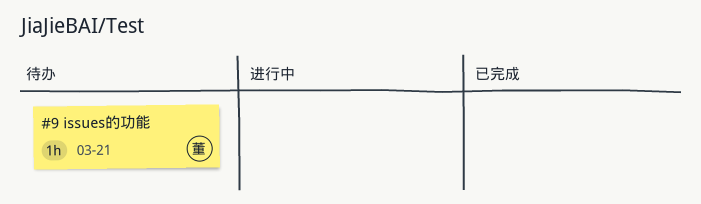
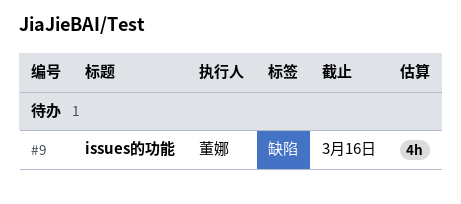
#9, estimate: 1h -> 4h
#9, due: Mar 21 -> Mar 16

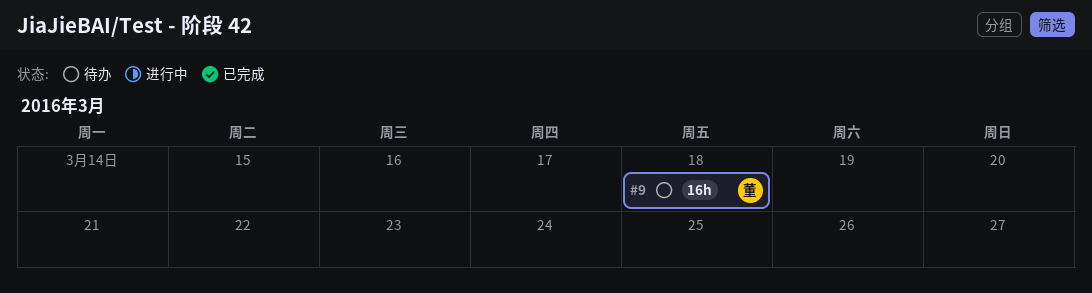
#9, estimate: 4h -> 16h
#9, due: Mar 16 -> Mar 18

